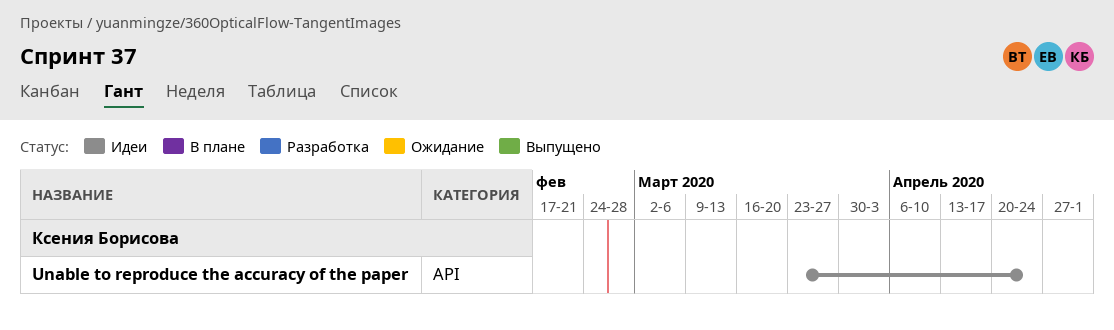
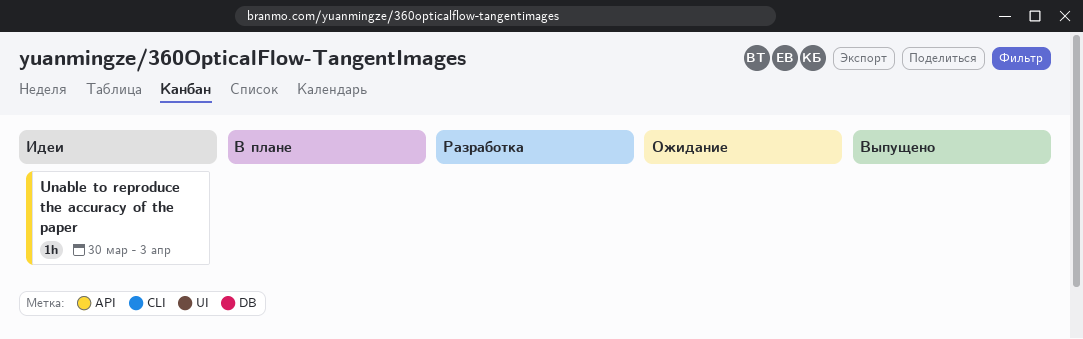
Unable to reproduce the accuracy of the paper, start: Mar 23 -> Mar 30
Unable to reproduce the accuracy of the paper, due: Apr 24 -> Apr 3

